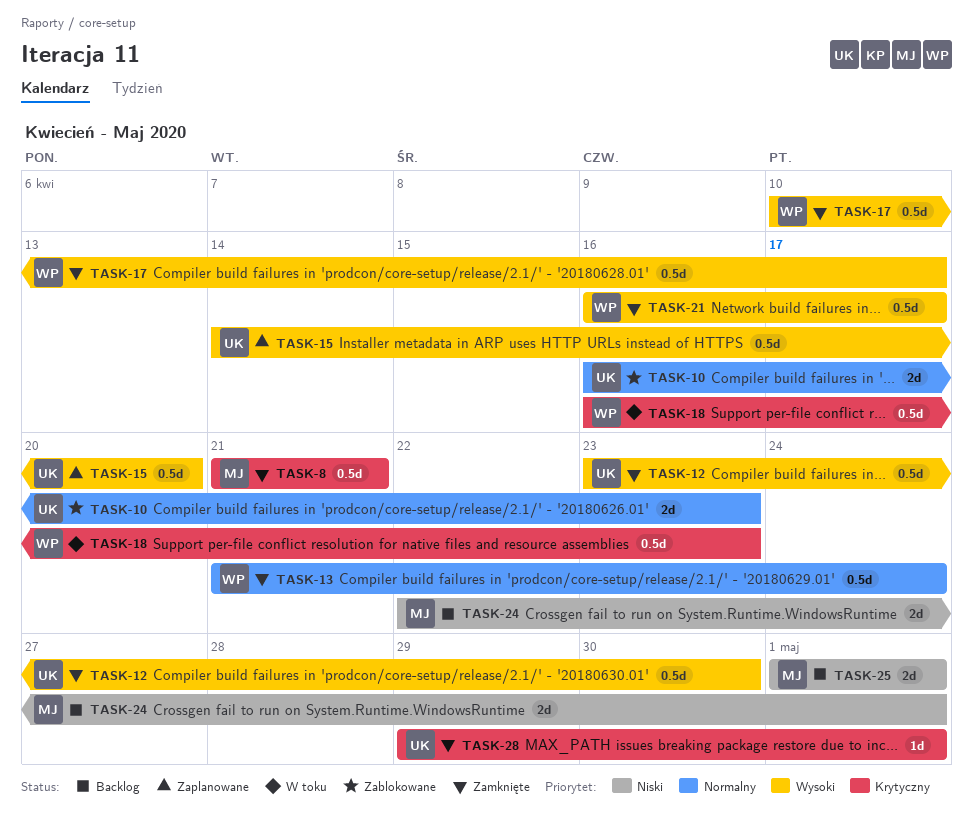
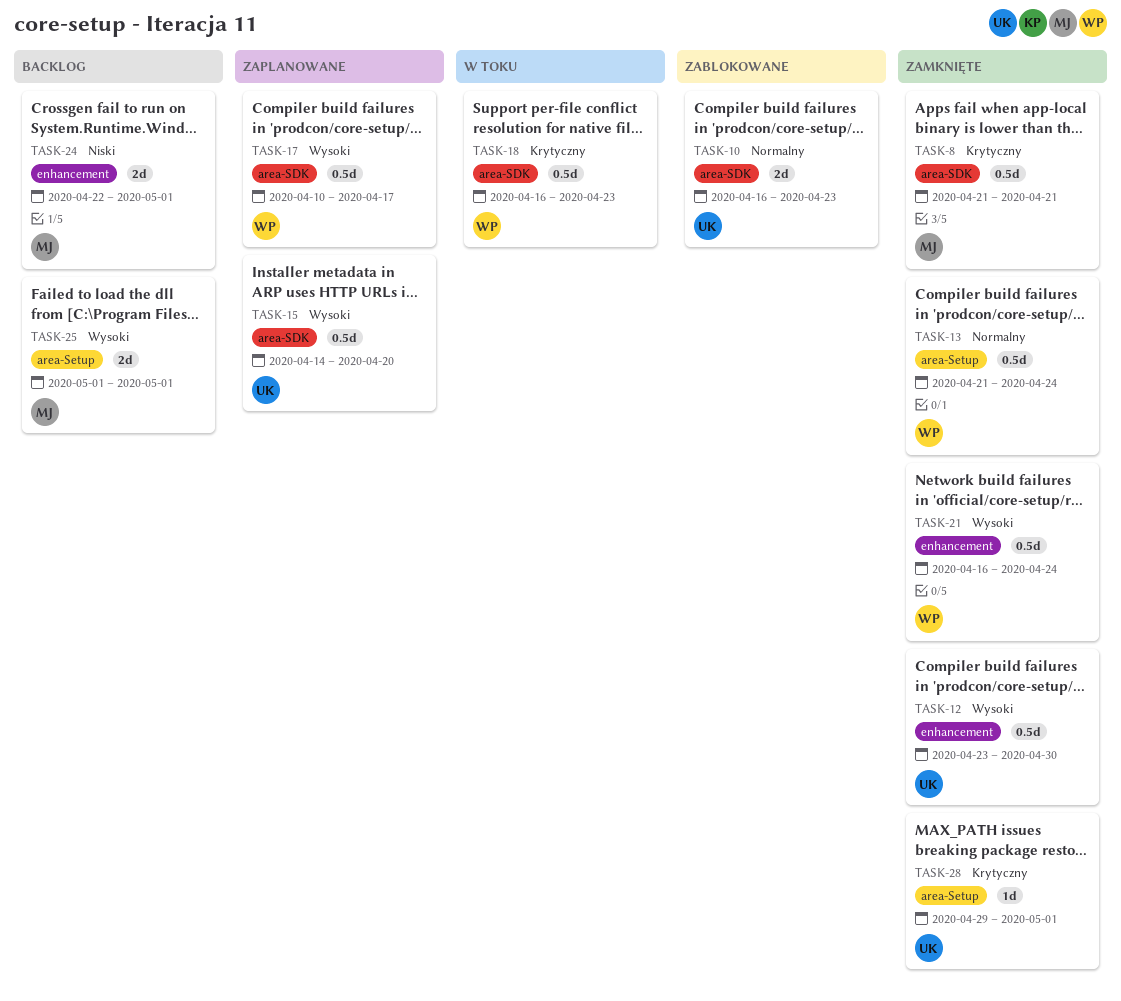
TASK-17, status: Zamknięte -> Zaplanowane
TASK-21, due: Apr 17 -> Apr 24
TASK-25, priority: Niski -> Wysoki

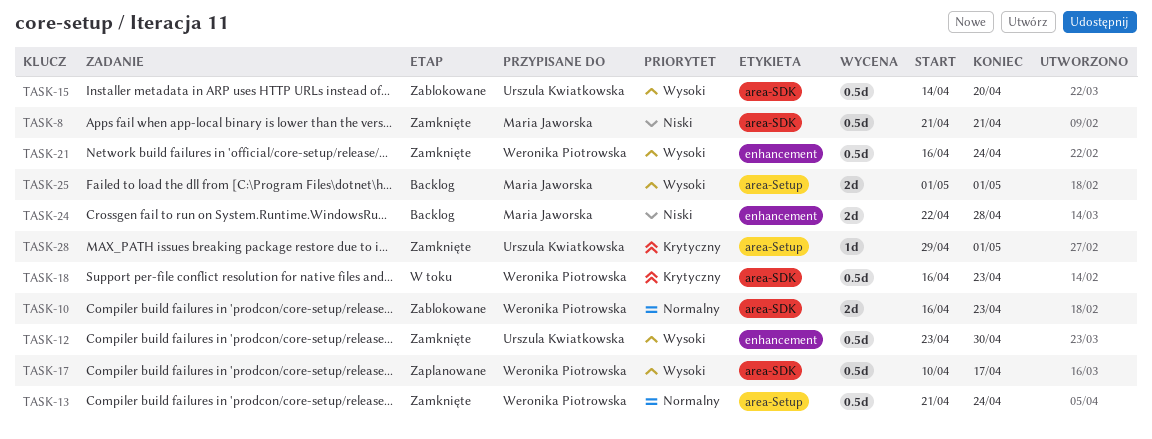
TASK-8, priority: Krytyczny -> Niski
TASK-10, owner: Urszula Kwiatkowska -> Weronika Piotrowska
TASK-15, status: Zaplanowane -> Zablokowane
TASK-24, due: May 1 -> Apr 28

